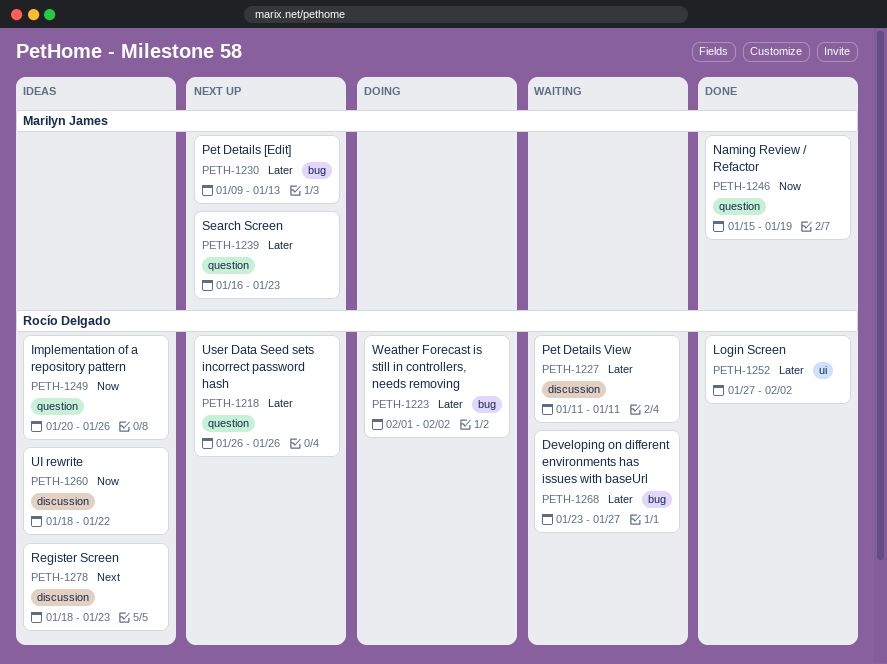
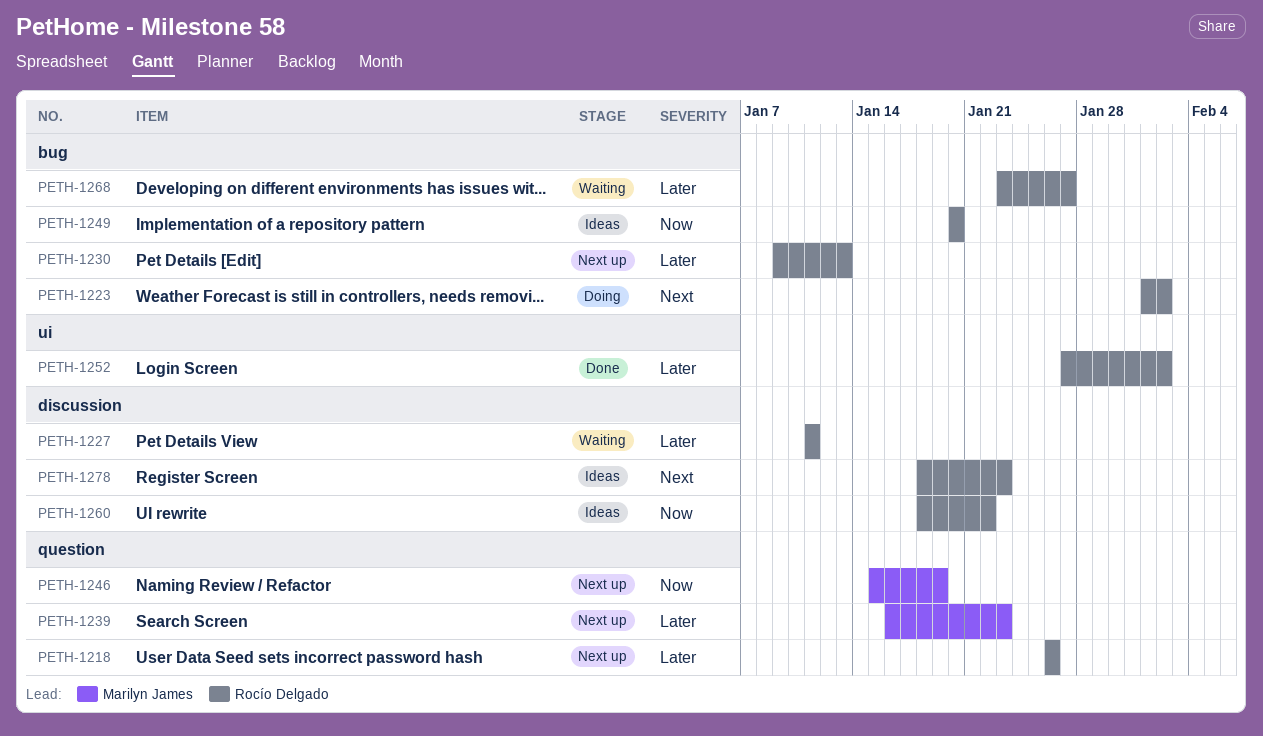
PETH-1223, priority: Later -> Next
PETH-1230, owner: Marilyn James -> Rocío Delgado
PETH-1246, status: Done -> Next up
PETH-1249, label: question -> bug
PETH-1249, due: Jan 26 -> Jan 20

